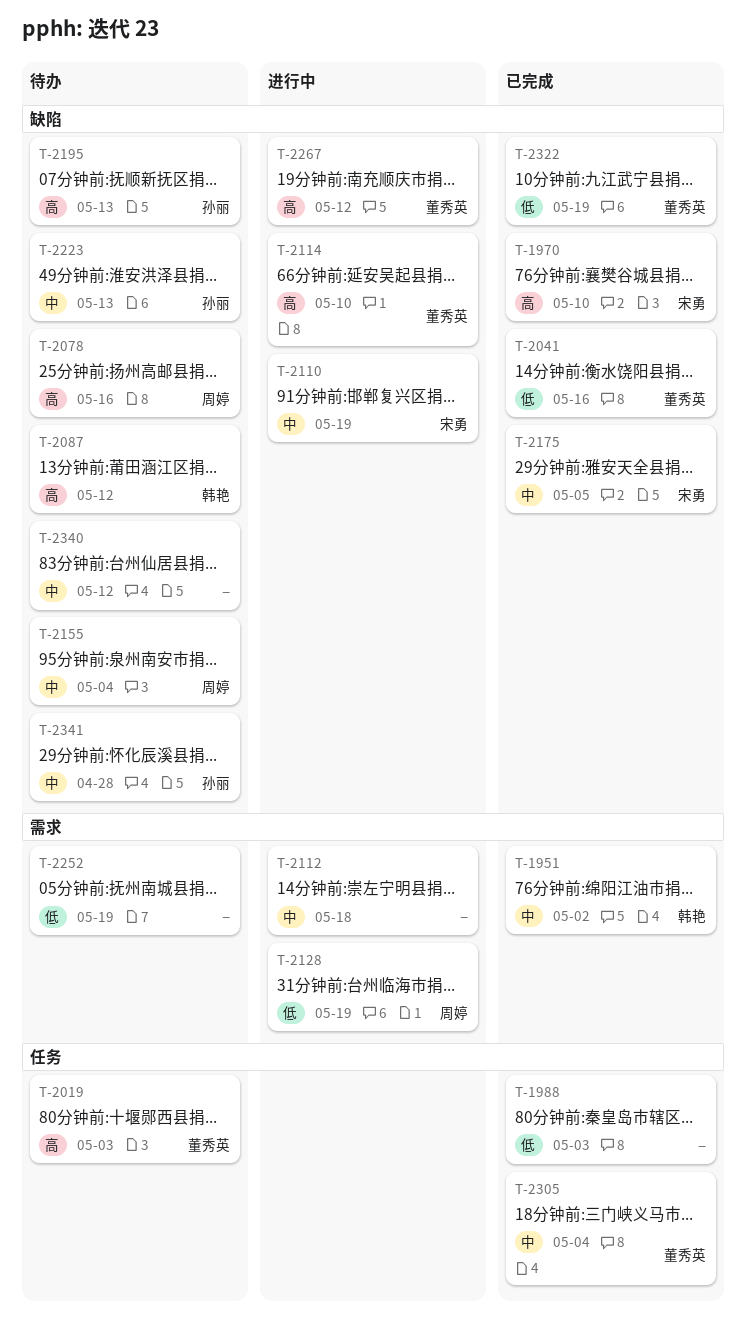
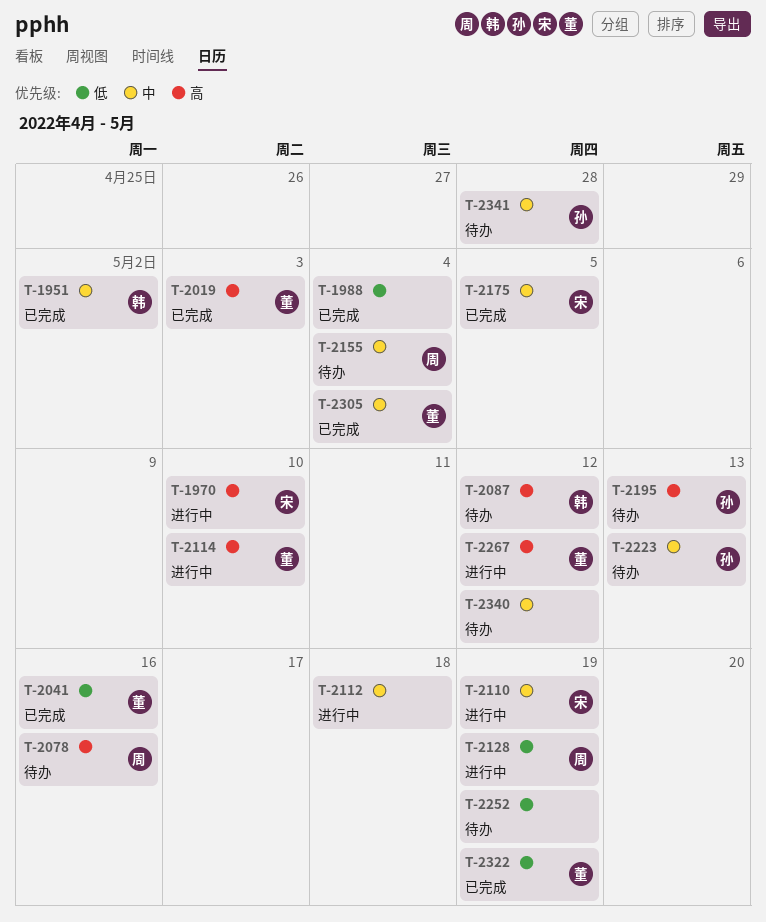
T-1970, status: 已完成 -> 进行中
T-1988, due: May 3 -> May 4
T-2019, status: 待办 -> 已完成

